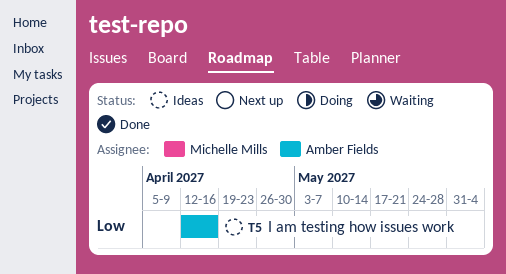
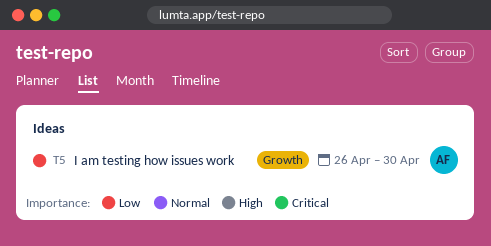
T5, start: Apr 12 -> Apr 26
T5, due: Apr 16 -> Apr 30

